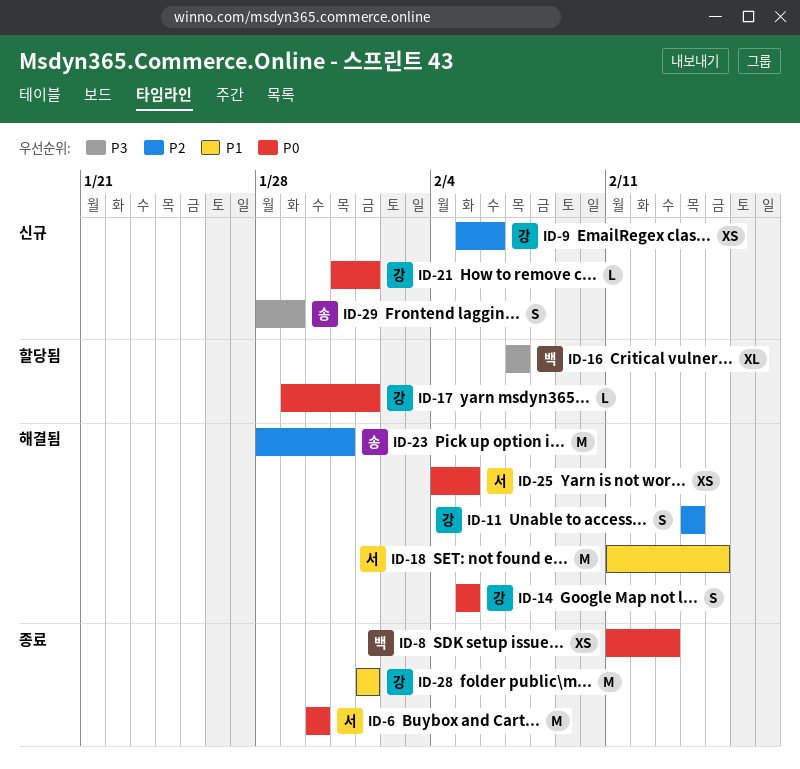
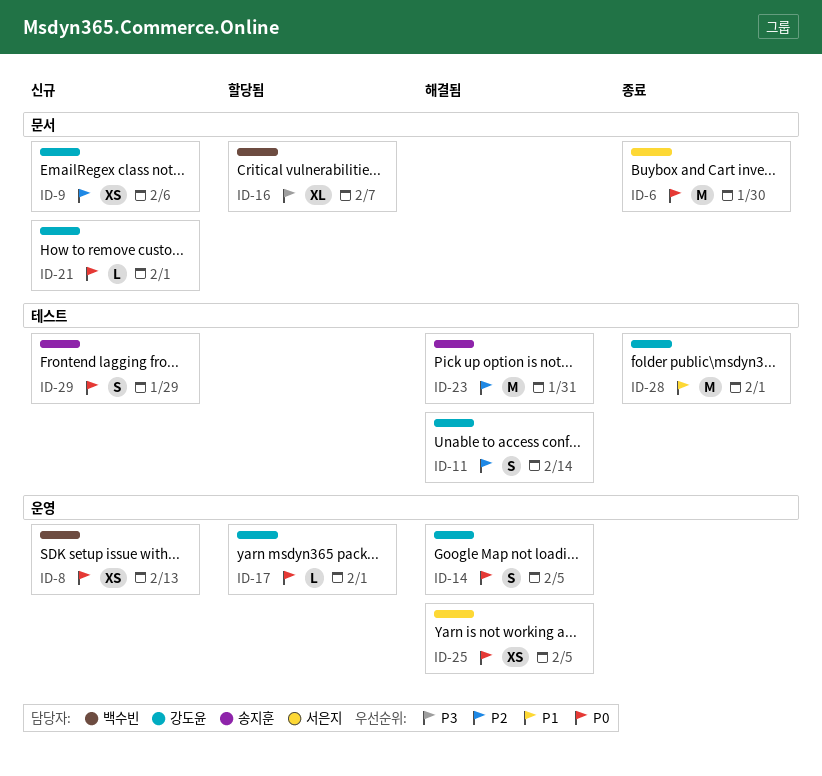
ID-8, status: 종료 -> 신규
ID-18: present -> none
ID-29, priority: P3 -> P0

